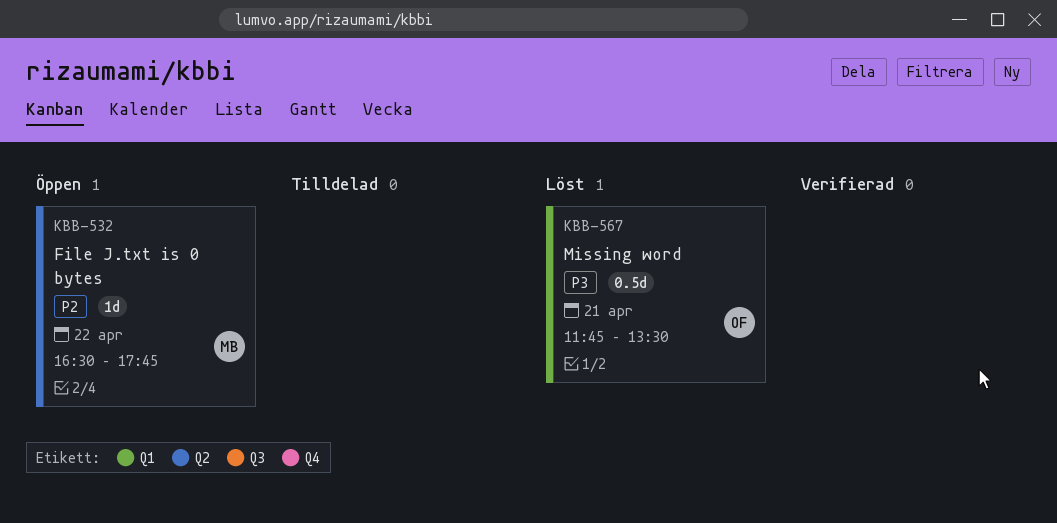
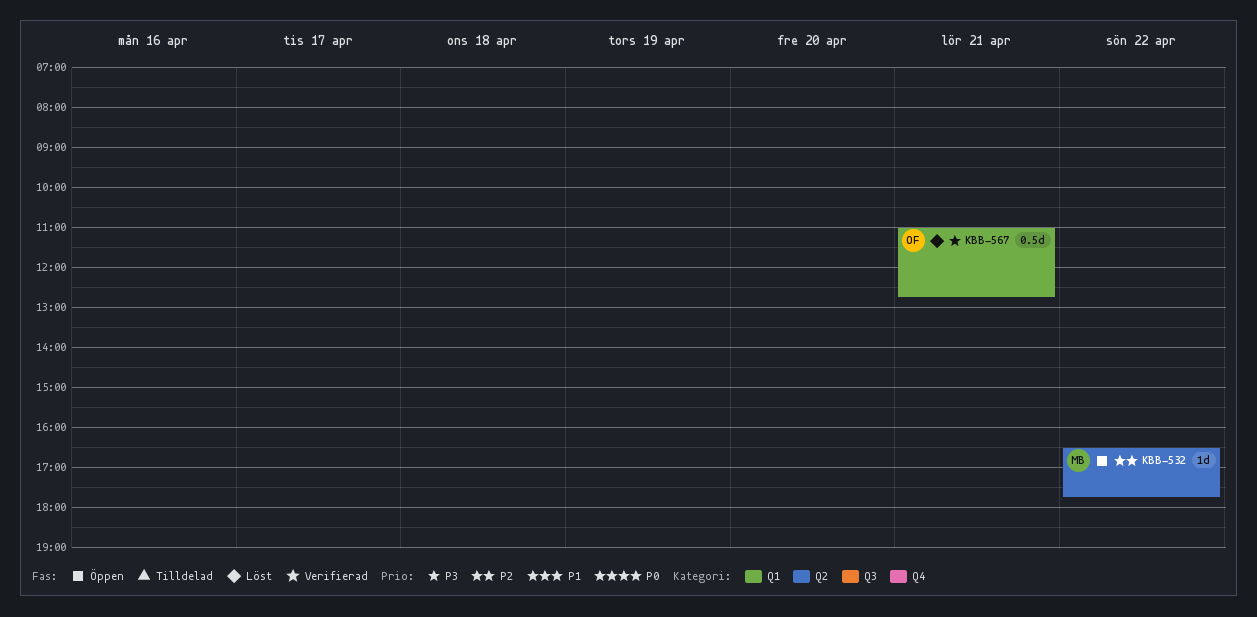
KBB-567, begins: 11:45 -> 11:00
KBB-567, ends: 13:30 -> 12:45

